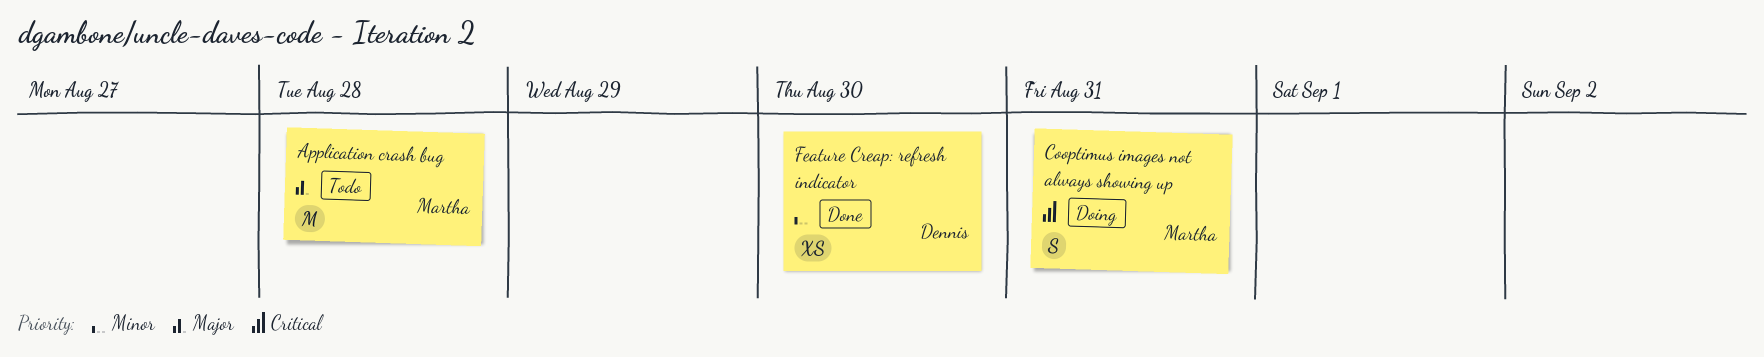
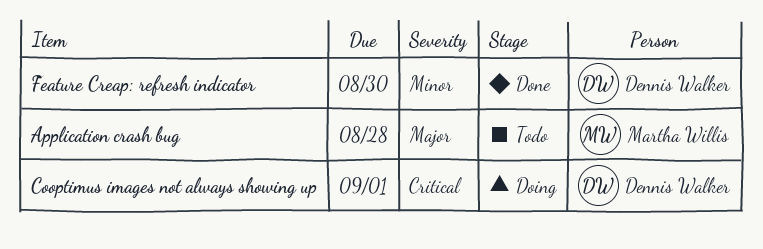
Cooptimus images not always showing up, owner: Martha Willis -> Dennis Walker
Cooptimus images not always showing up, due: Aug 31 -> Sep 1

